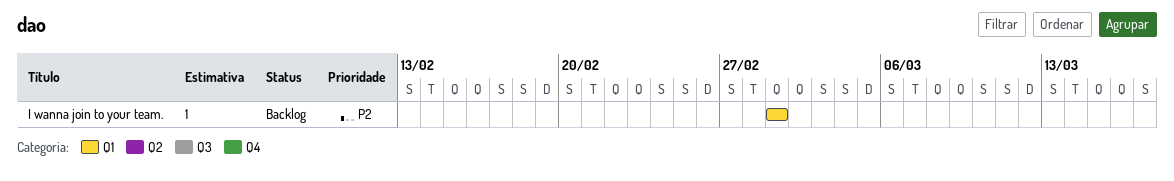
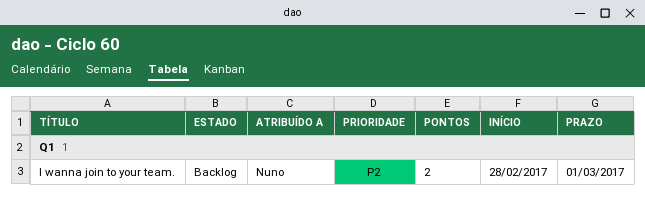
I wanna join to your team., estimate: 1 -> 2
I wanna join to your team., start: Mar 1 -> Feb 28

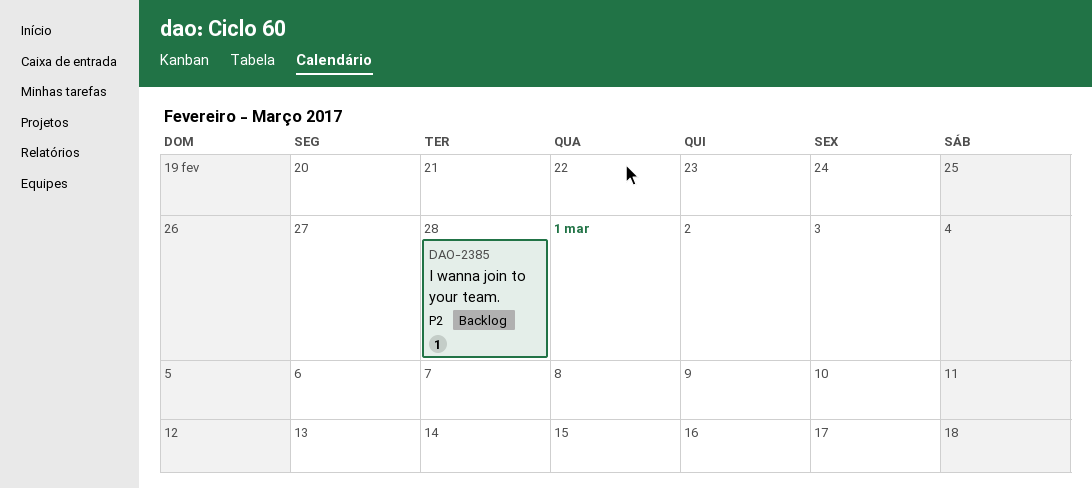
I wanna join to your team., estimate: 2 -> 1
I wanna join to your team., due: Mar 1 -> Feb 28

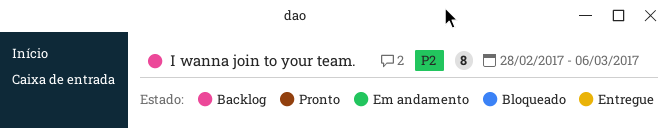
I wanna join to your team., estimate: 1 -> 8
I wanna join to your team., due: Feb 28 -> Mar 6

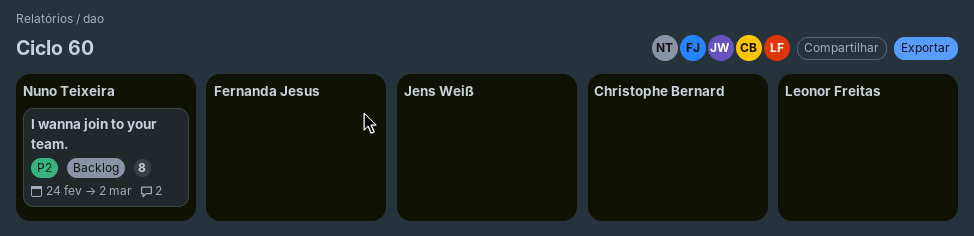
I wanna join to your team., start: Feb 28 -> Feb 24
I wanna join to your team., due: Mar 6 -> Mar 2

